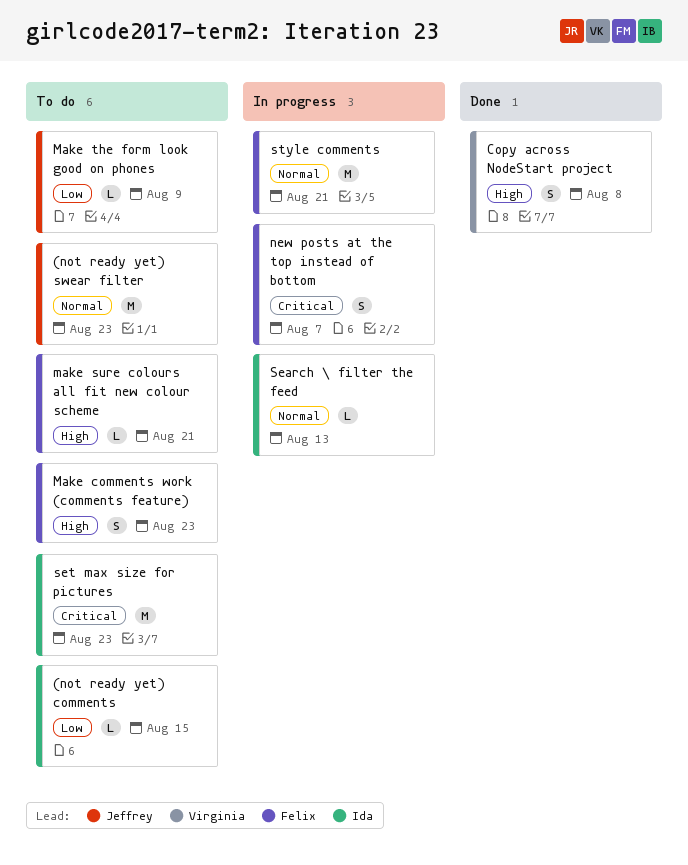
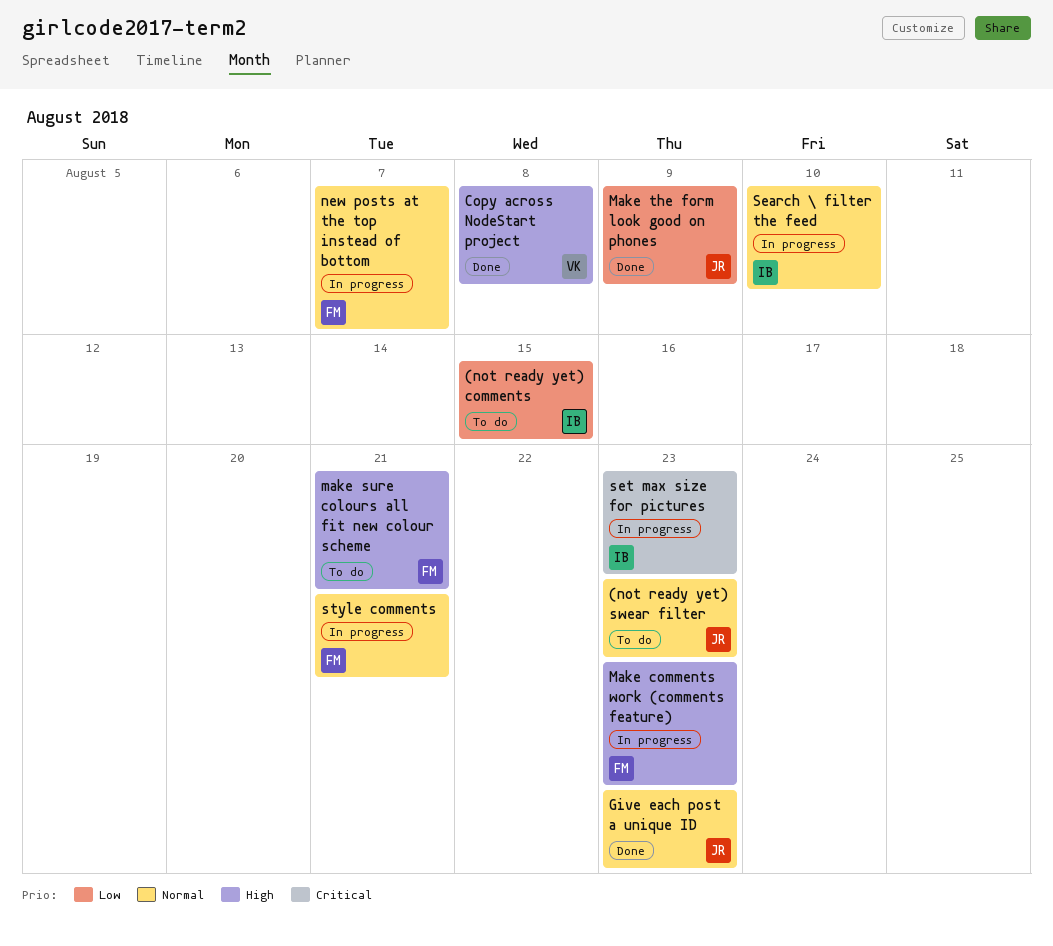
Give each post a unique ID: none -> present
Make comments work (comments feature), status: To do -> In progress
Make the form look good on phones, status: To do -> Done
new posts at the top instead of bottom, priority: Critical -> Normal
Search \ filter the feed, due: Aug 13 -> Aug 10
set max size for pictures, status: To do -> In progress

